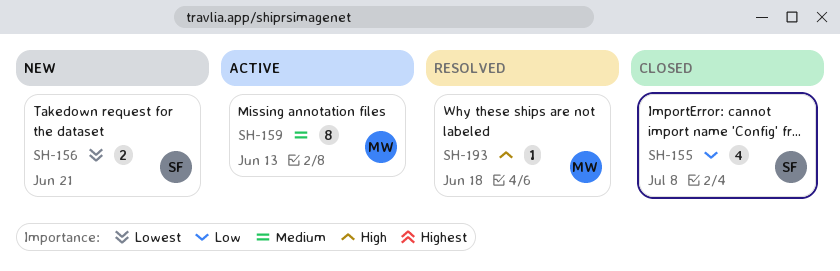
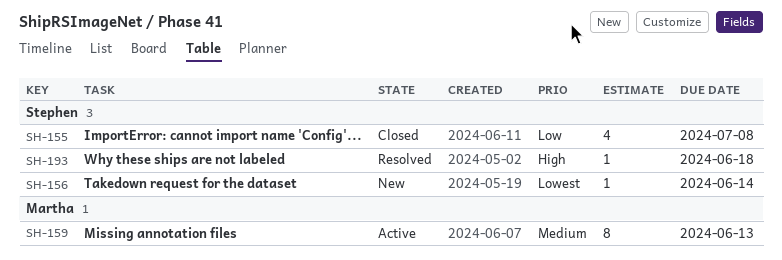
SH-156, estimate: 2 -> 1
SH-156, due: Jun 21 -> Jun 14
SH-193, owner: Martha -> Stephen

